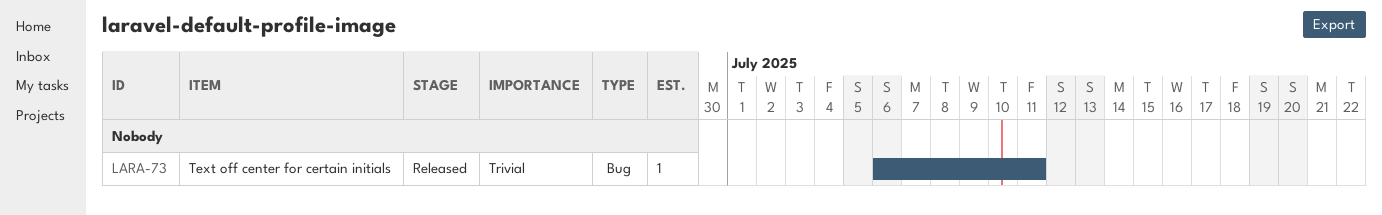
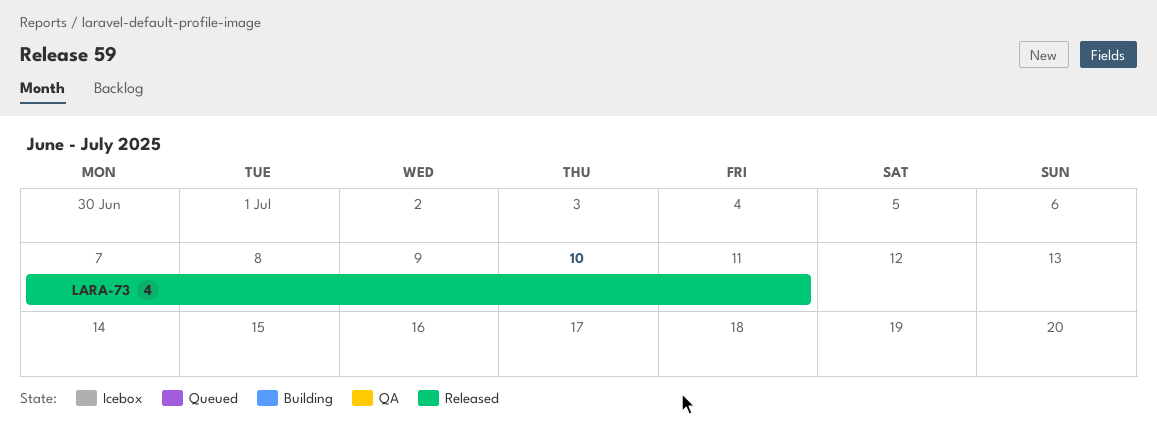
LARA-73, estimate: 1 -> 4
LARA-73, start: Jul 6 -> Jul 7

